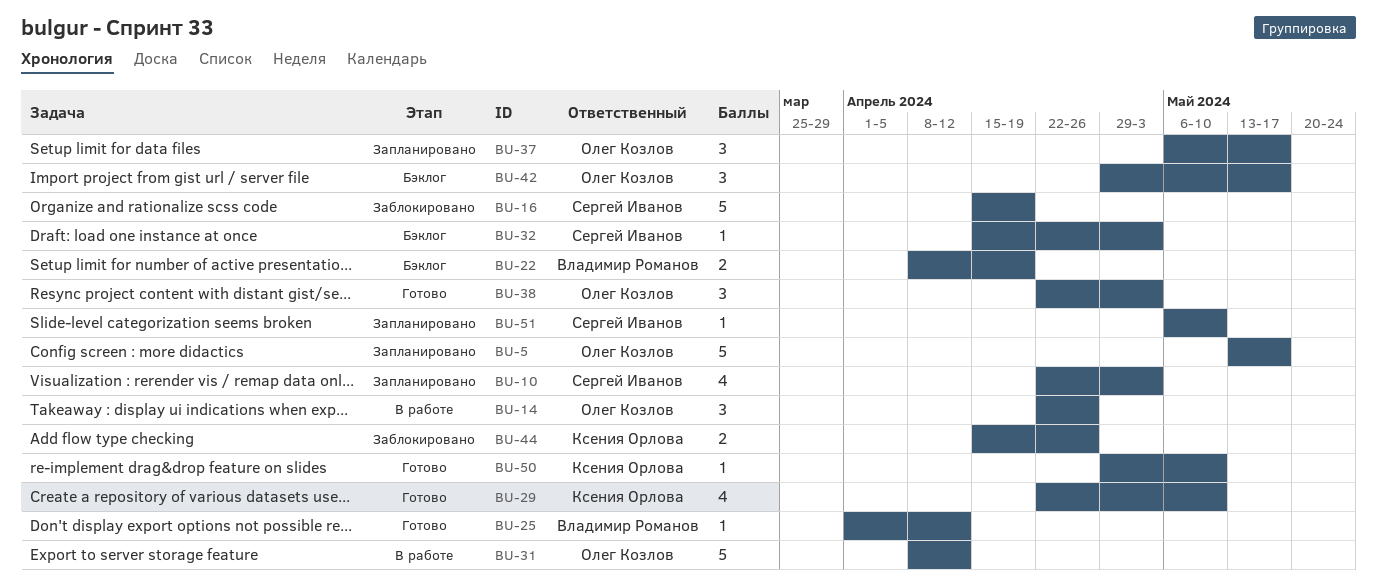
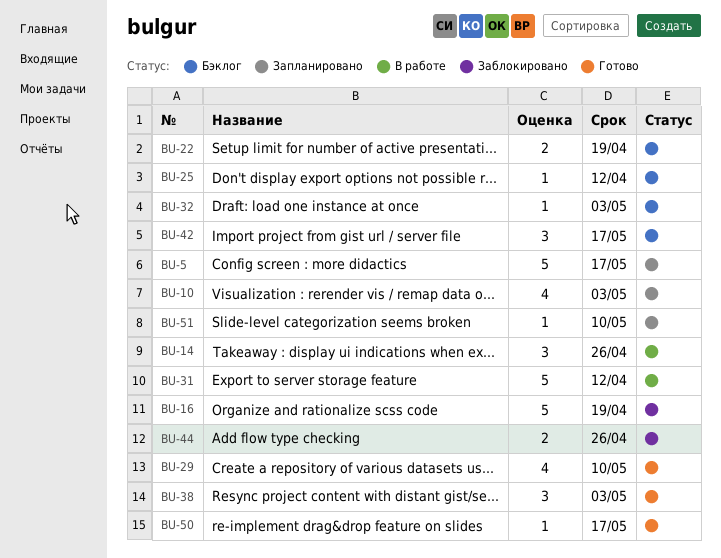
BU-25, status: Готово -> Бэклог
BU-37: present -> none
BU-50, due: May 10 -> May 17

